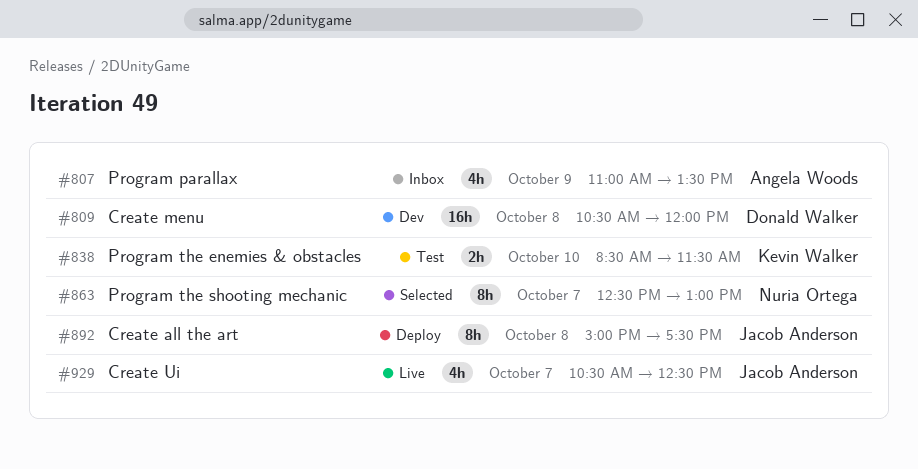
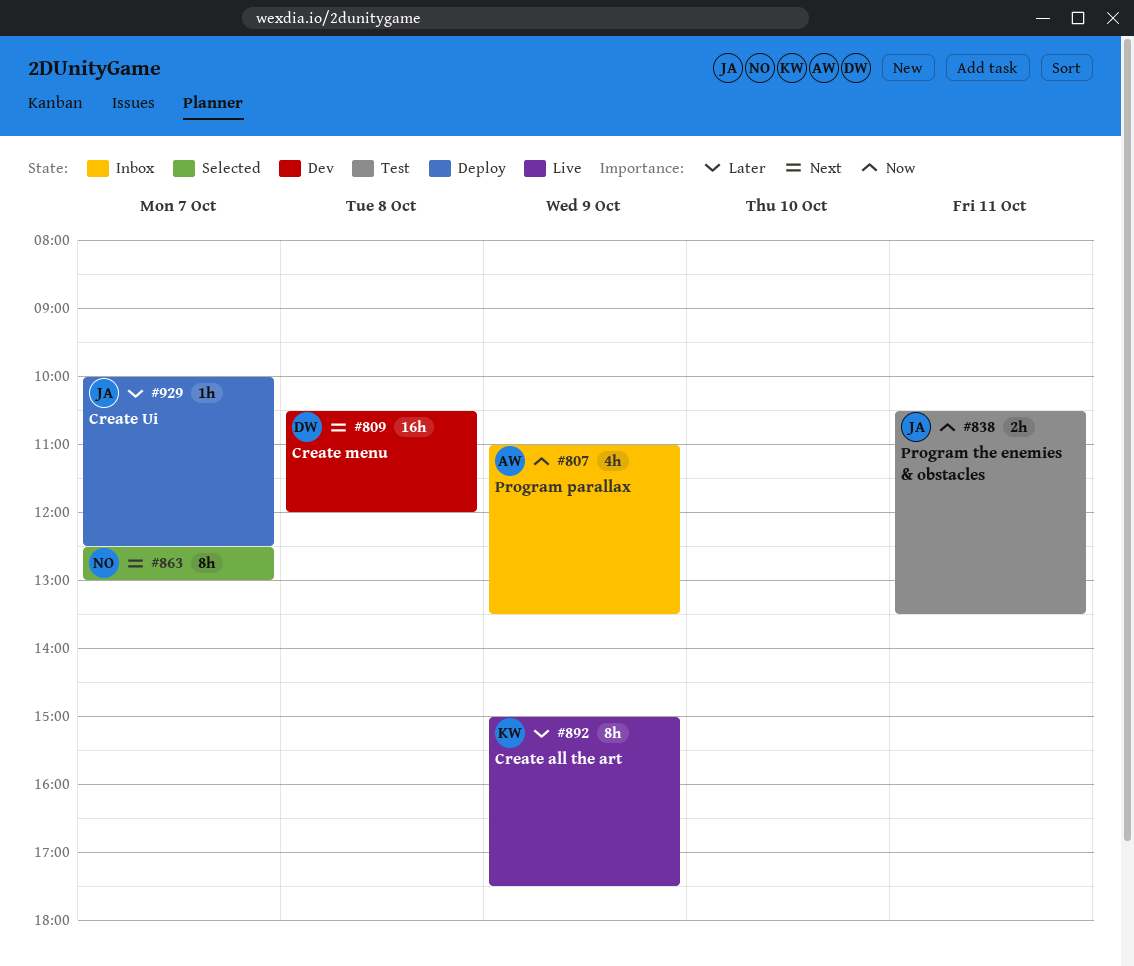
#838, owner: Kevin Walker -> Jacob Anderson
#838, day: Oct 10 -> Oct 11
#838, begins: 08:30 -> 10:30
#838, ends: 11:30 -> 13:30
#892, status: Deploy -> Live
#892, owner: Jacob Anderson -> Kevin Walker
#892, day: Oct 8 -> Oct 9
#929, status: Live -> Deploy
#929, estimate: 4h -> 1h
#929, begins: 10:30 -> 10:00

